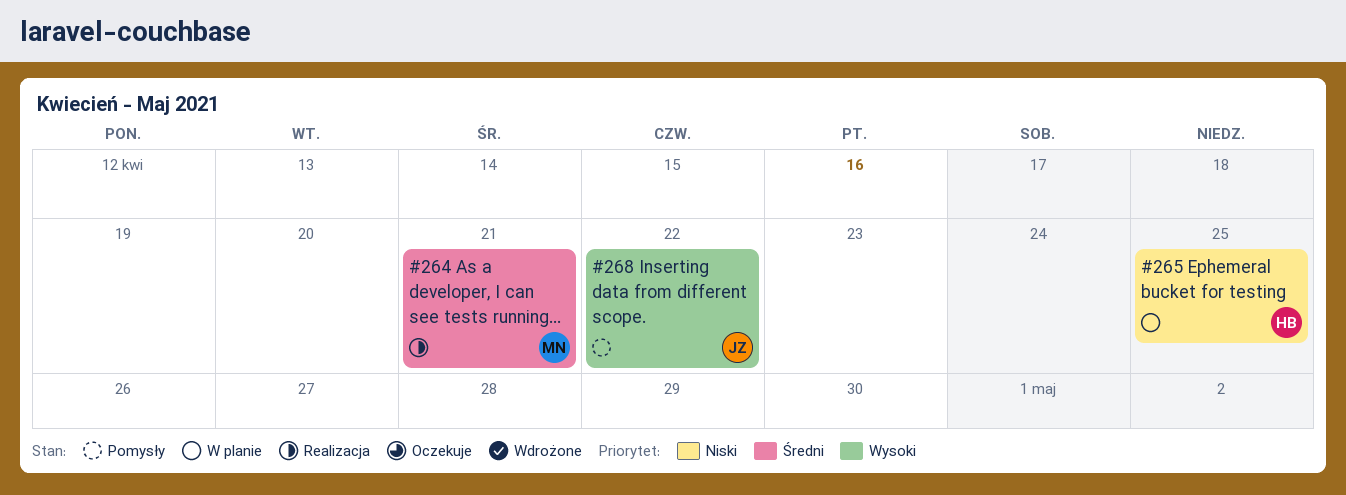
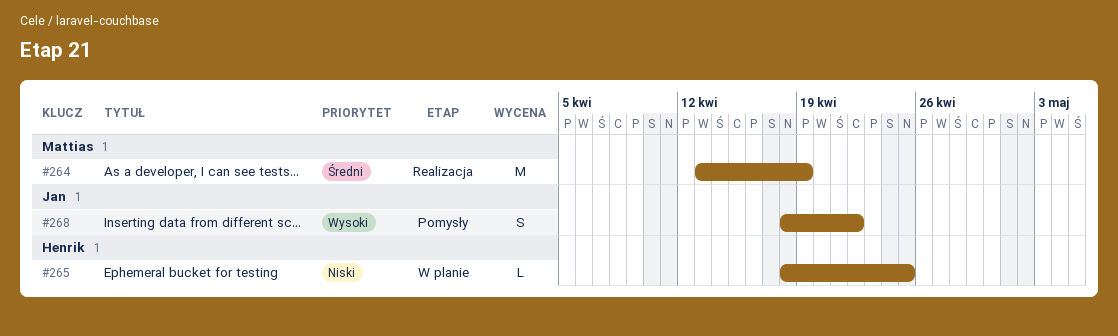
#264, due: Apr 21 -> Apr 19

